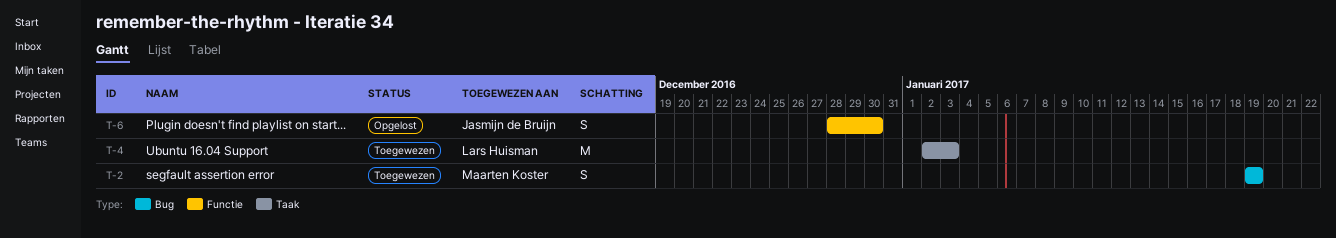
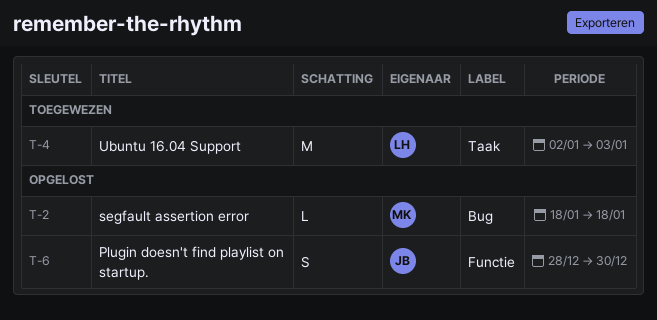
T-2, status: Toegewezen -> Opgelost
T-2, estimate: S -> L
T-2, start: Jan 19 -> Jan 18
T-2, due: Jan 19 -> Jan 18

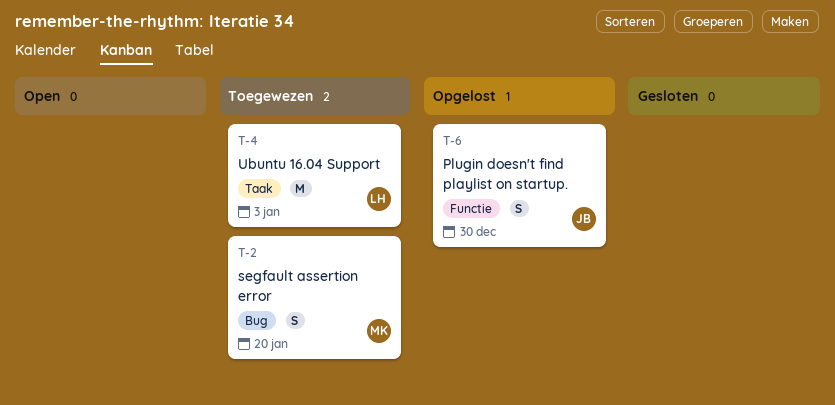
T-2, status: Opgelost -> Toegewezen
T-2, estimate: L -> S
T-2, due: Jan 18 -> Jan 20

